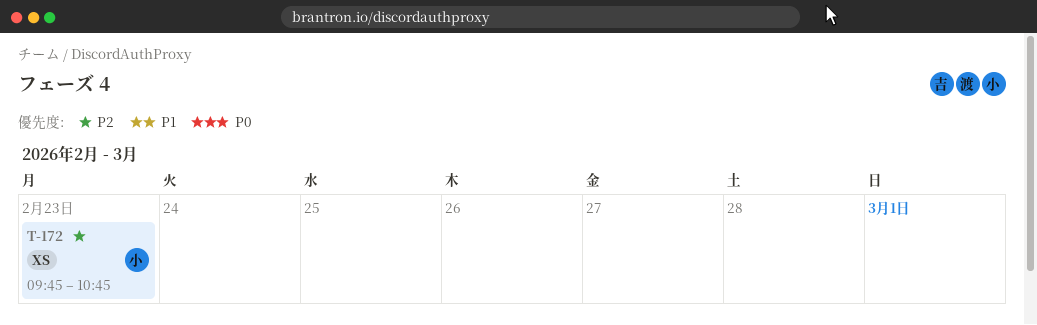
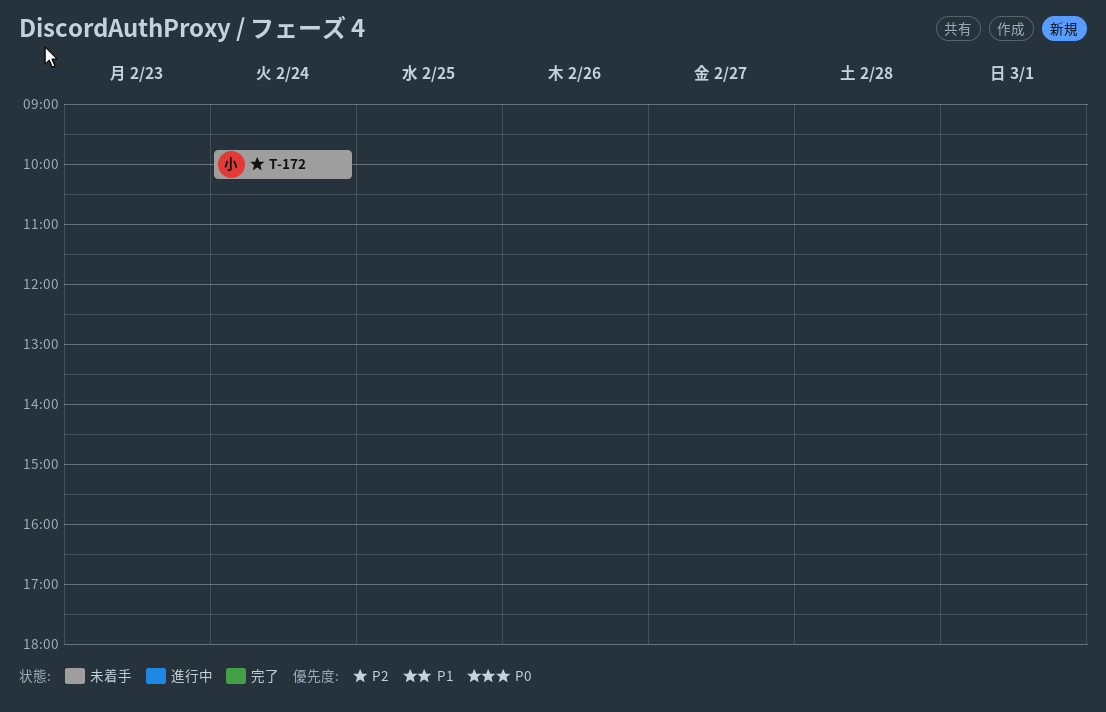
T-172, day: Feb 23 -> Feb 24
T-172, ends: 10:45 -> 10:15

